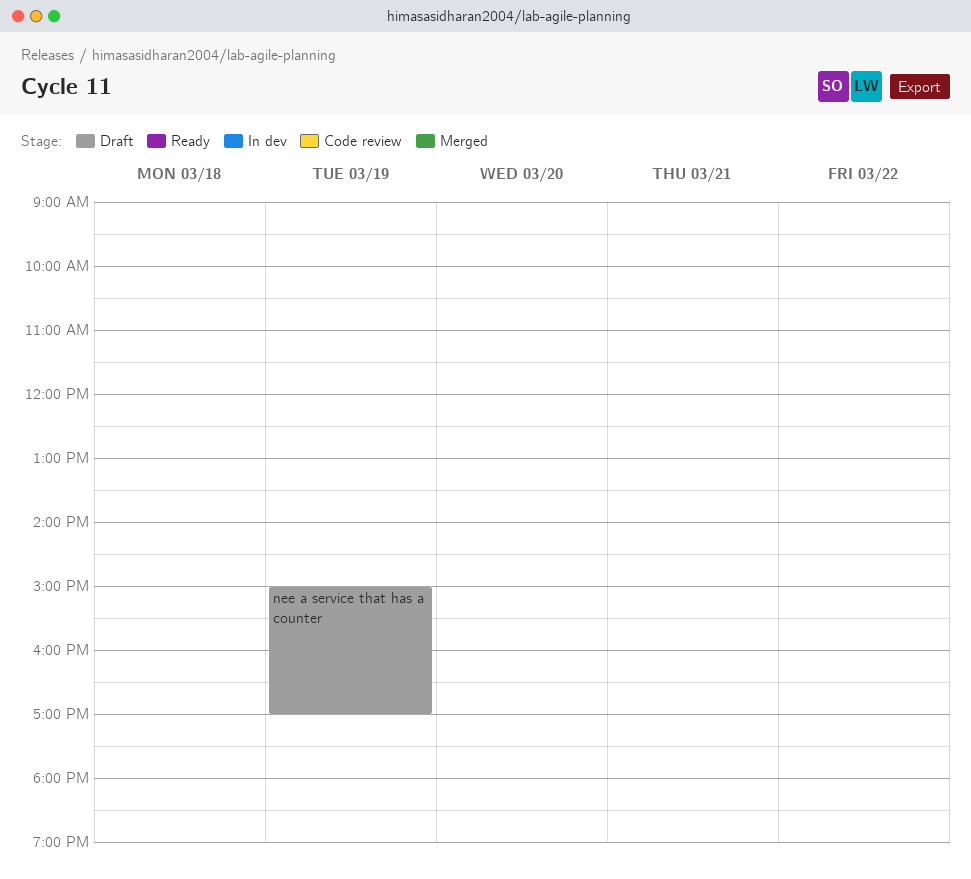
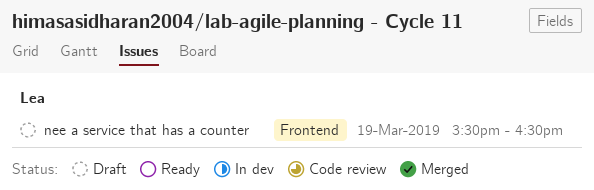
nee a service that has a counter, begins: 15:00 -> 15:30
nee a service that has a counter, ends: 17:00 -> 16:30

